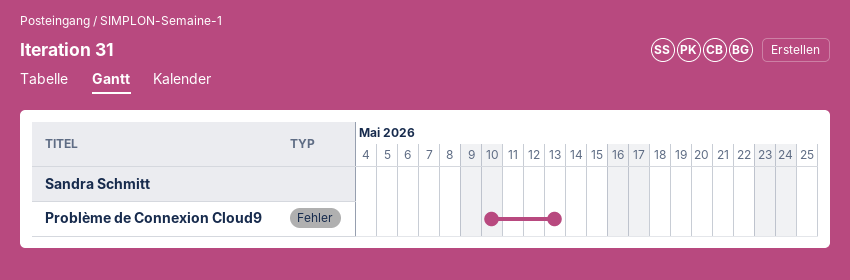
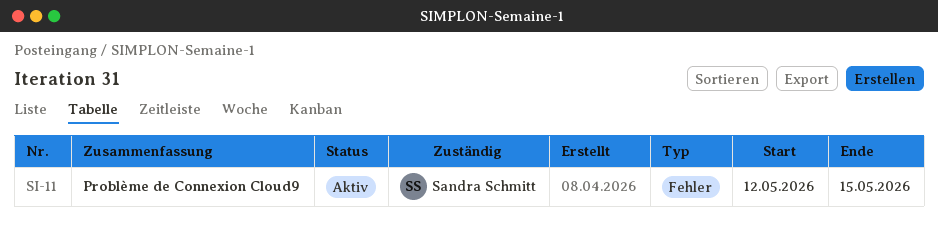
Problème de Connexion Cloud9, start: May 10 -> May 12
Problème de Connexion Cloud9, due: May 13 -> May 15

